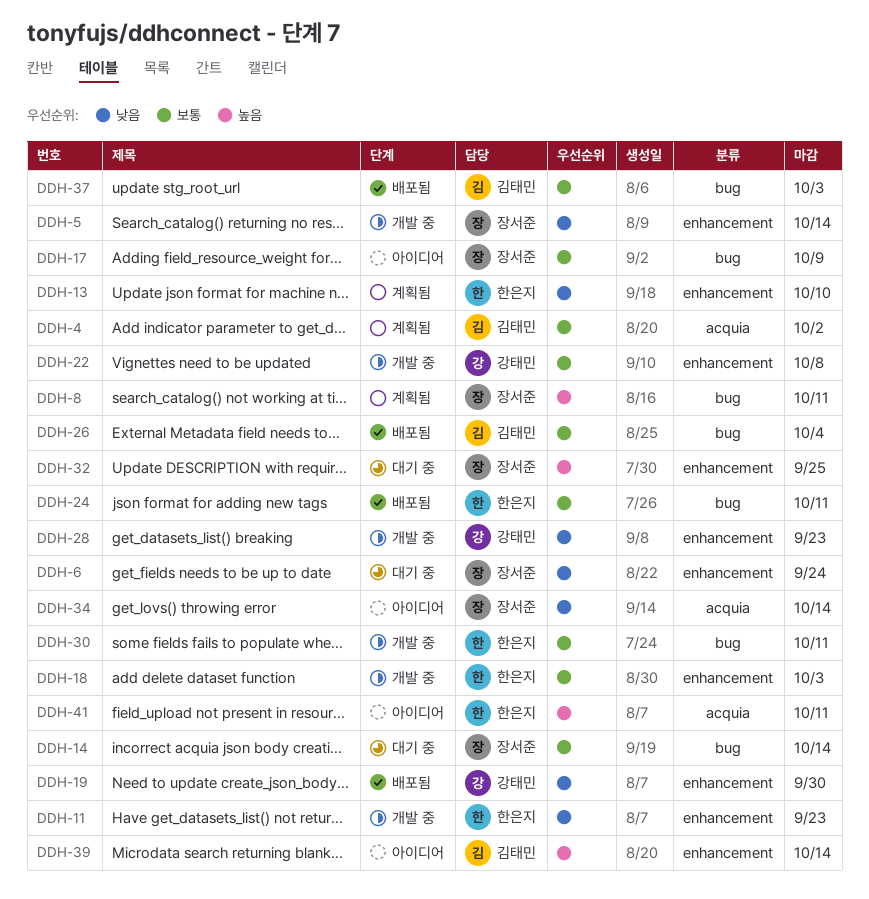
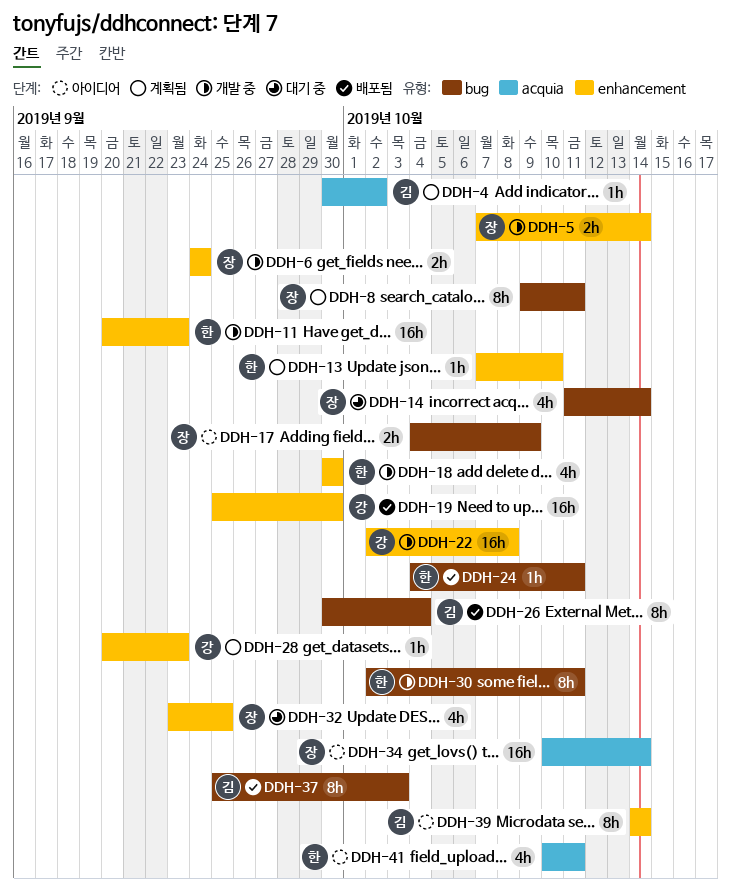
DDH-6, status: 대기 중 -> 개발 중
DDH-18, due: Oct 3 -> Sep 30
DDH-28, status: 개발 중 -> 계획됨

